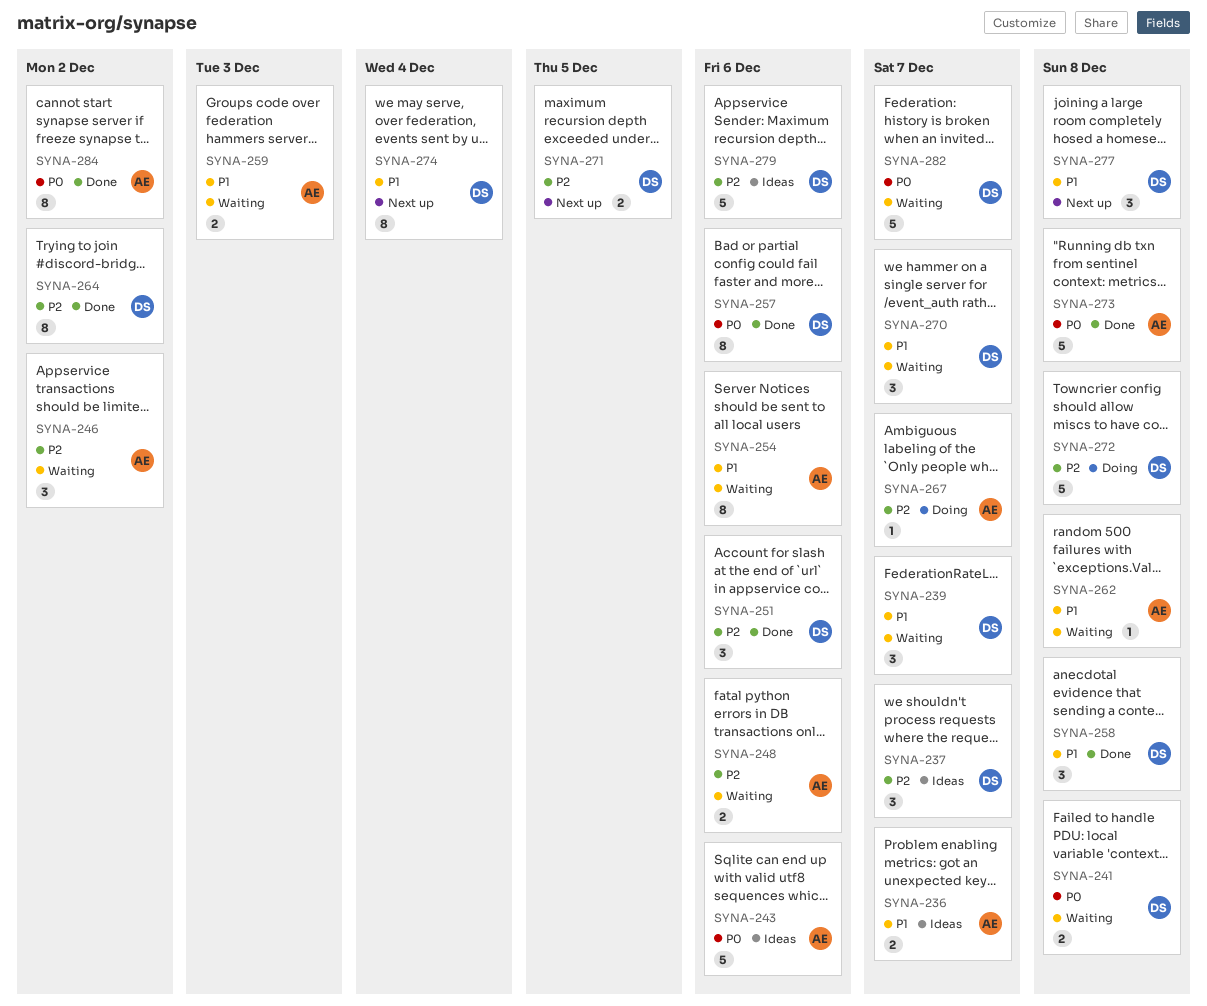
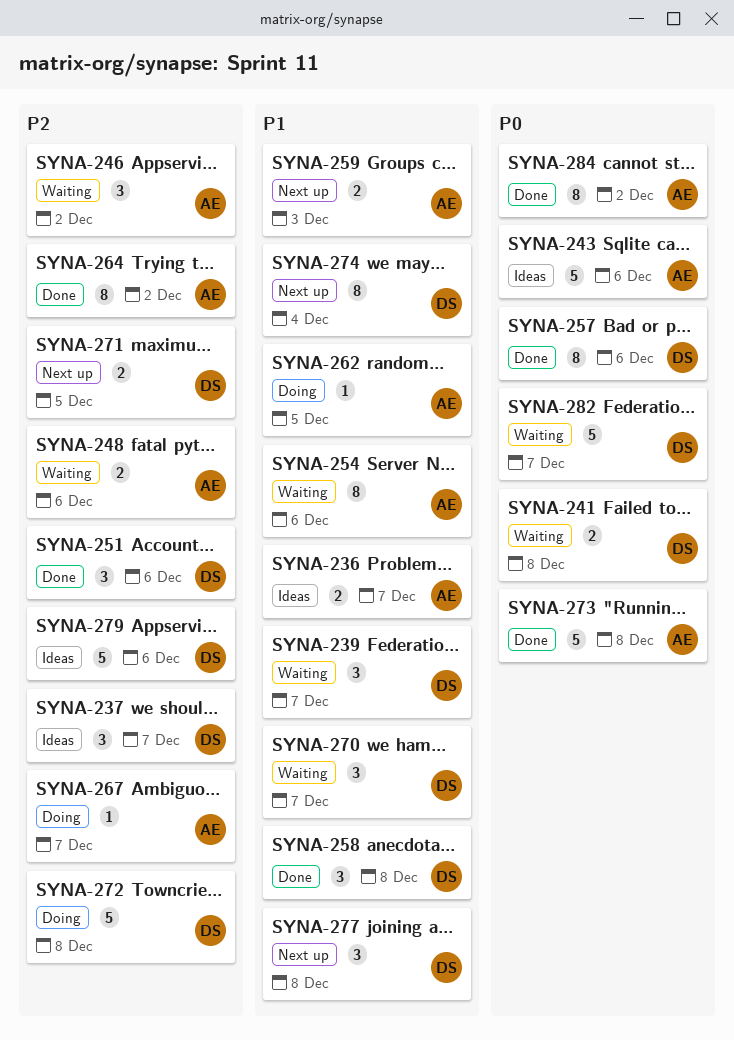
SYNA-259, status: Waiting -> Next up
SYNA-262, status: Waiting -> Doing
SYNA-262, due: Dec 8 -> Dec 5
SYNA-264, owner: DS -> AE

